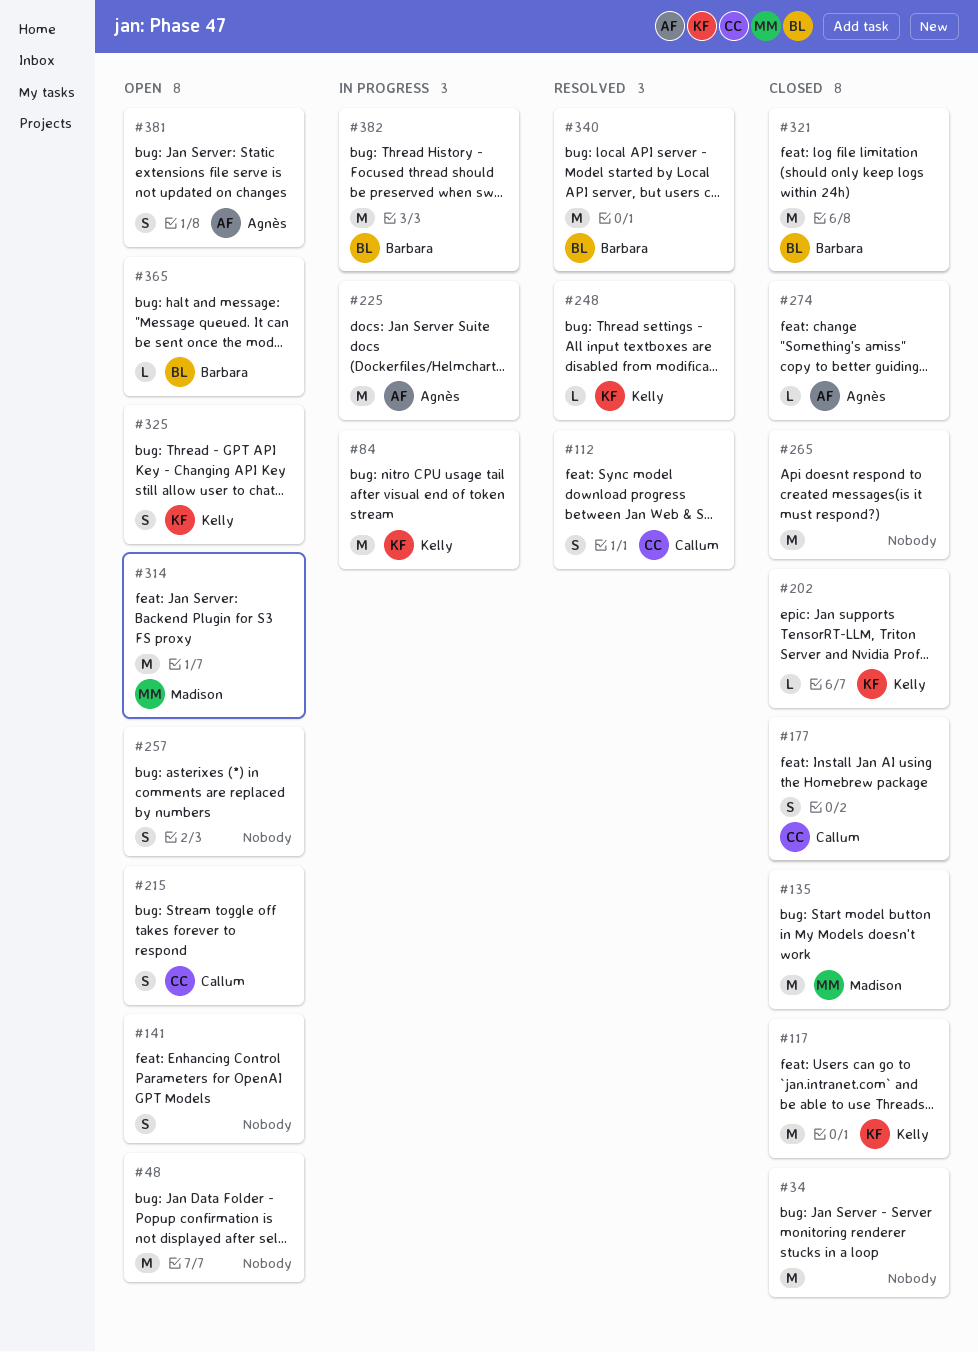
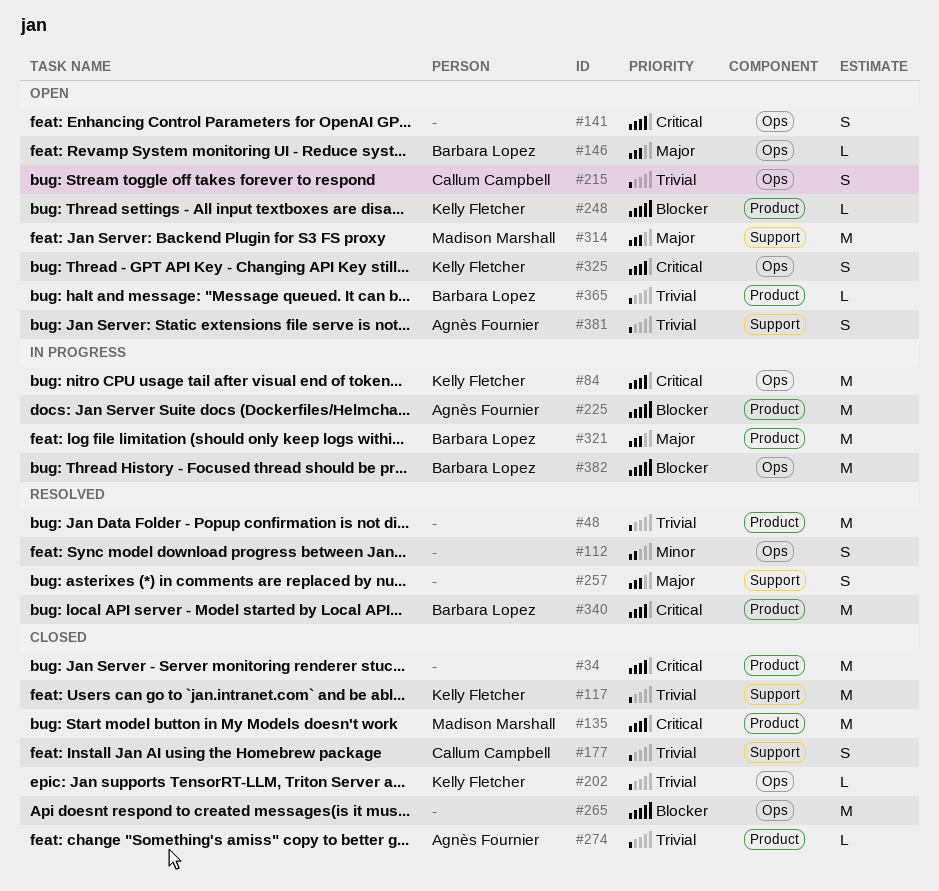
#48, status: Open -> Resolved
#112, owner: Callum Campbell -> none
#146: none -> present
#248, status: Resolved -> Open
#257, status: Open -> Resolved
#321, status: Closed -> In progress

